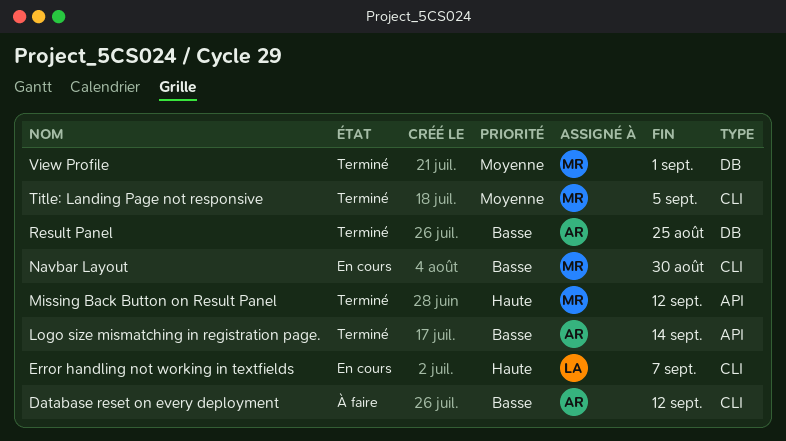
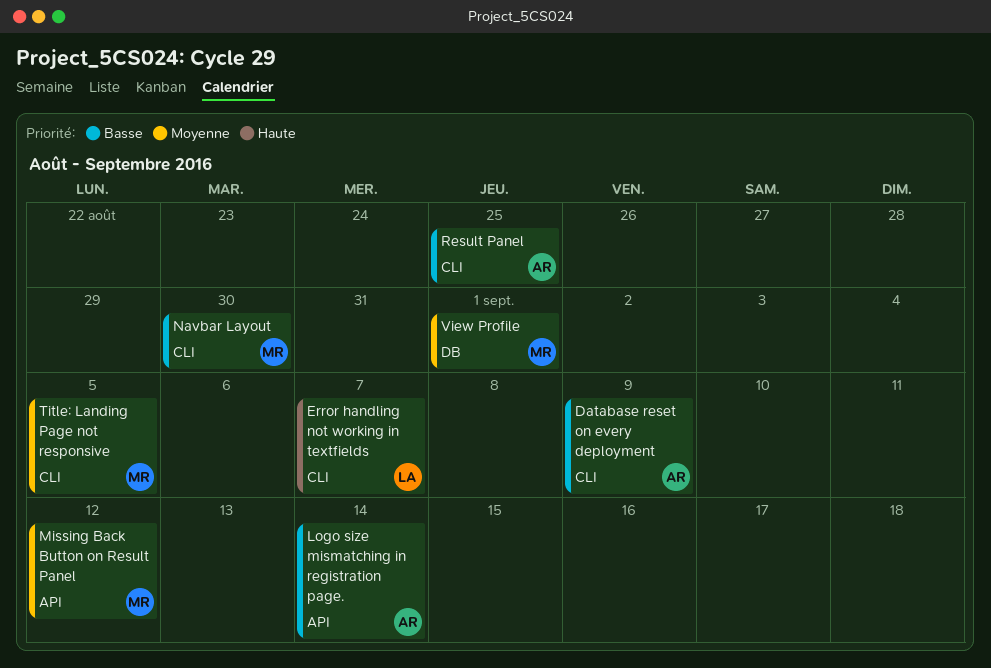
Database reset on every deployment, due: Sep 12 -> Sep 9
Missing Back Button on Result Panel, priority: Haute -> Moyenne
Result Panel, label: DB -> CLI

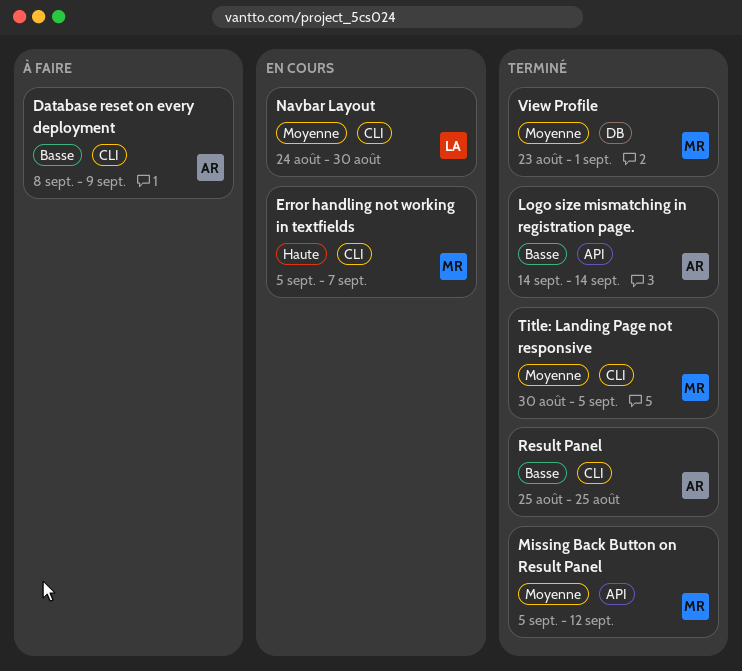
Error handling not working in textfields, owner: LA -> MR
Navbar Layout, owner: MR -> LA
Navbar Layout, priority: Basse -> Moyenne

